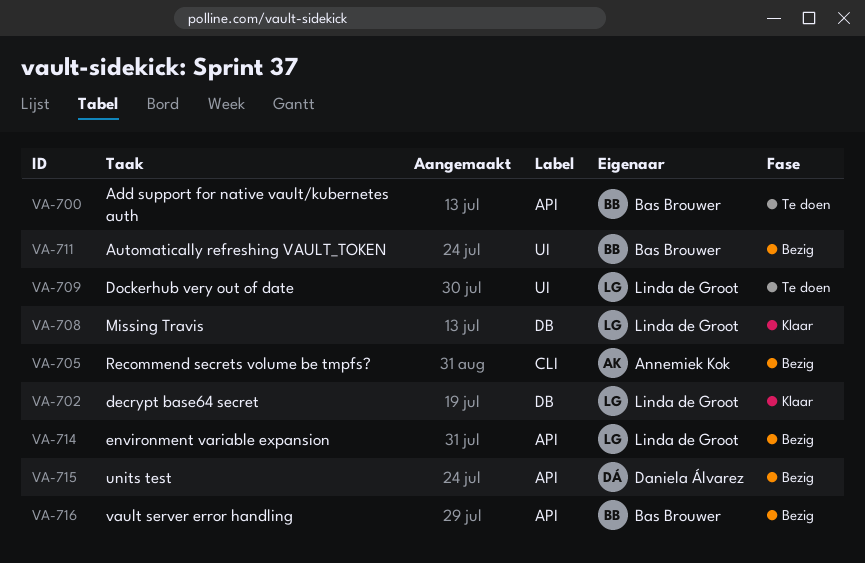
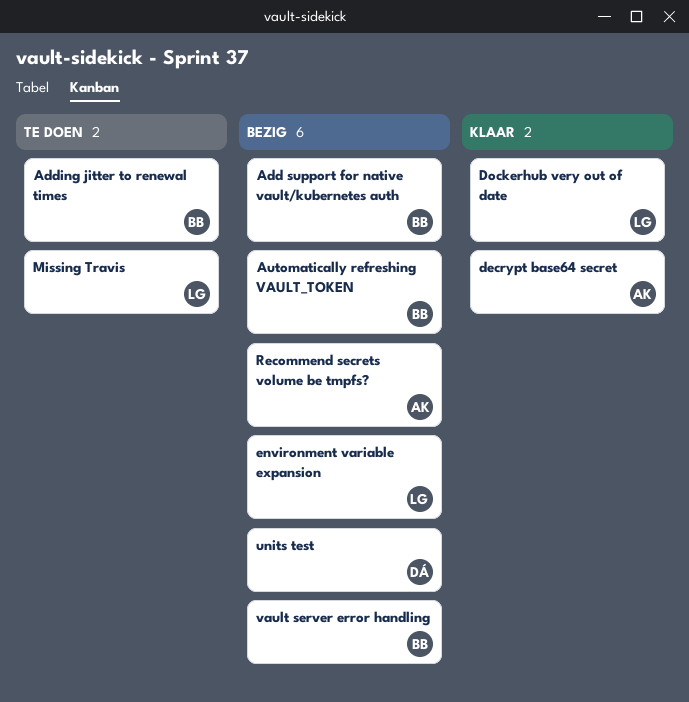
Add support for native vault/kubernetes auth, status: Te doen -> Bezig
Adding jitter to renewal times: none -> present
decrypt base64 secret, owner: Linda de Groot -> Annemiek Kok
Dockerhub very out of date, status: Te doen -> Klaar
Missing Travis, status: Klaar -> Te doen

